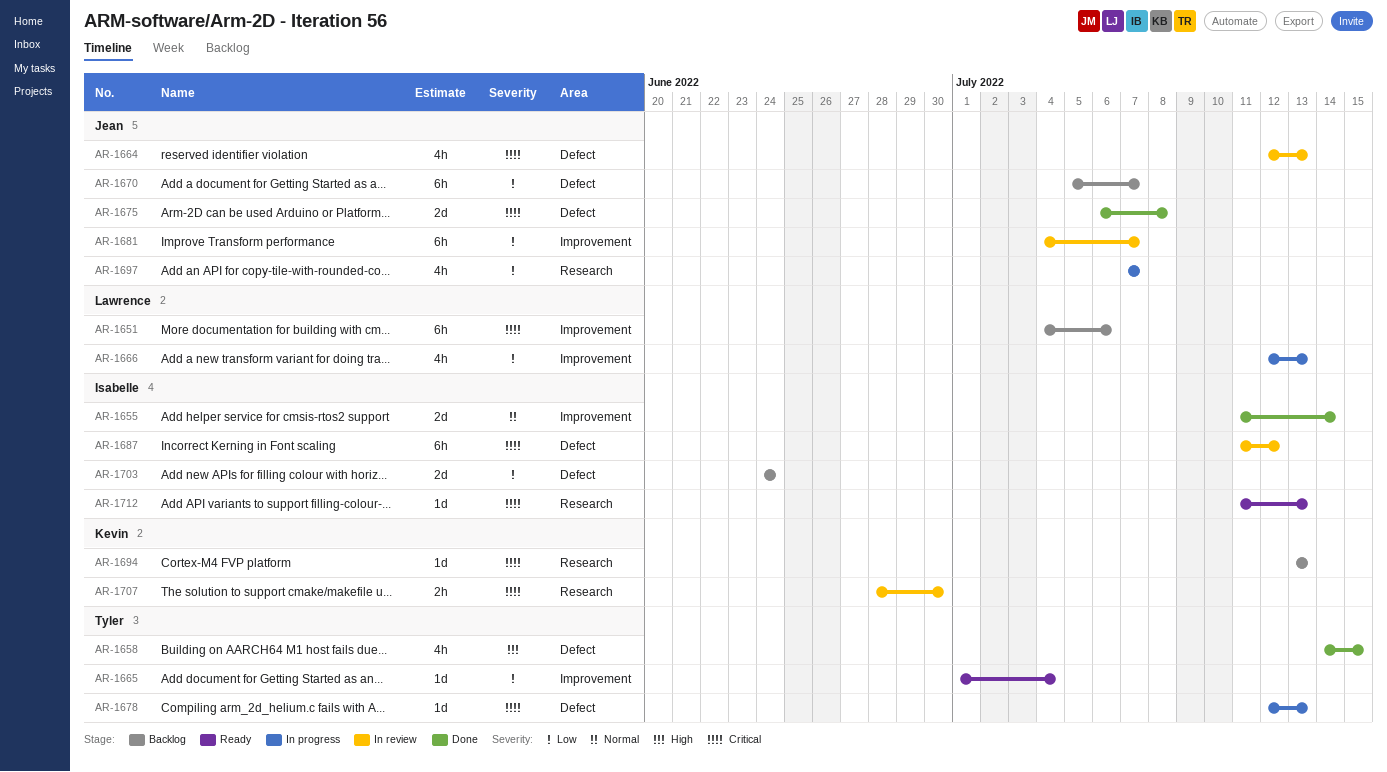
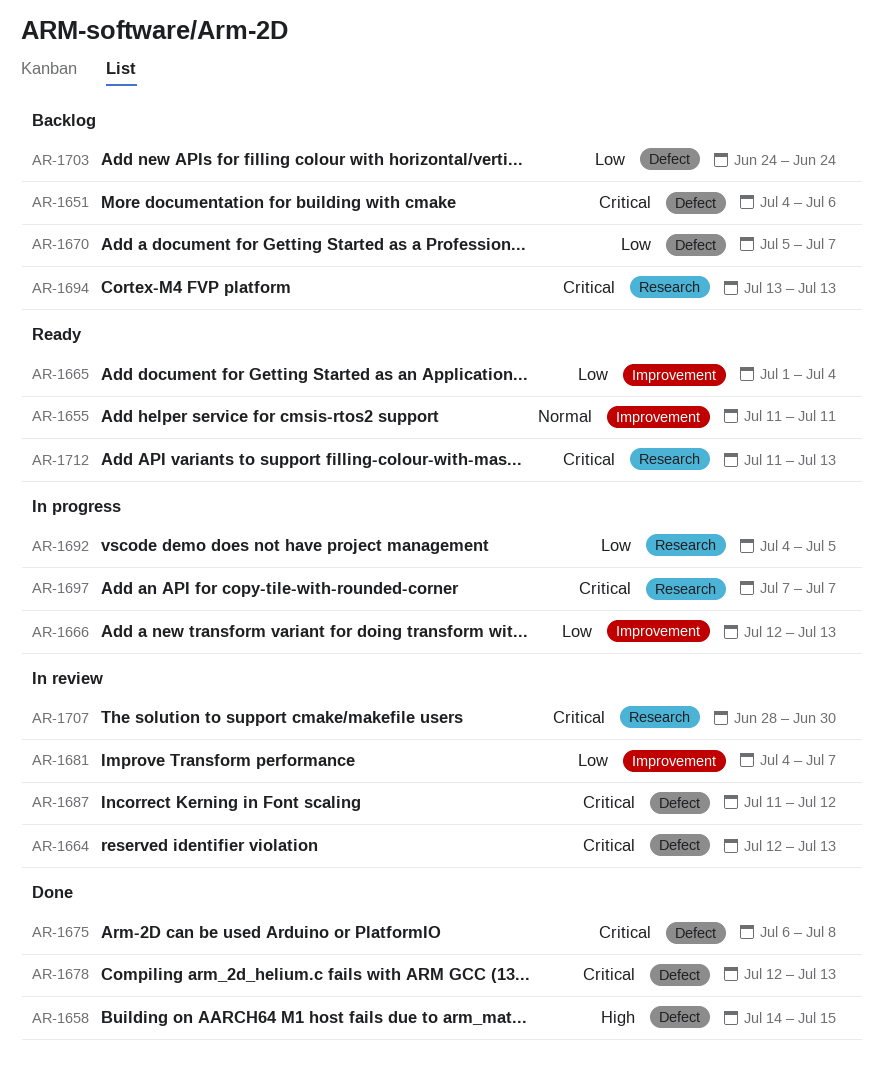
AR-1651, label: Improvement -> Defect
AR-1655, status: Done -> Ready
AR-1655, due: Jul 14 -> Jul 11
AR-1678, status: In progress -> Done
AR-1692: none -> present
AR-1697, priority: Low -> Critical

